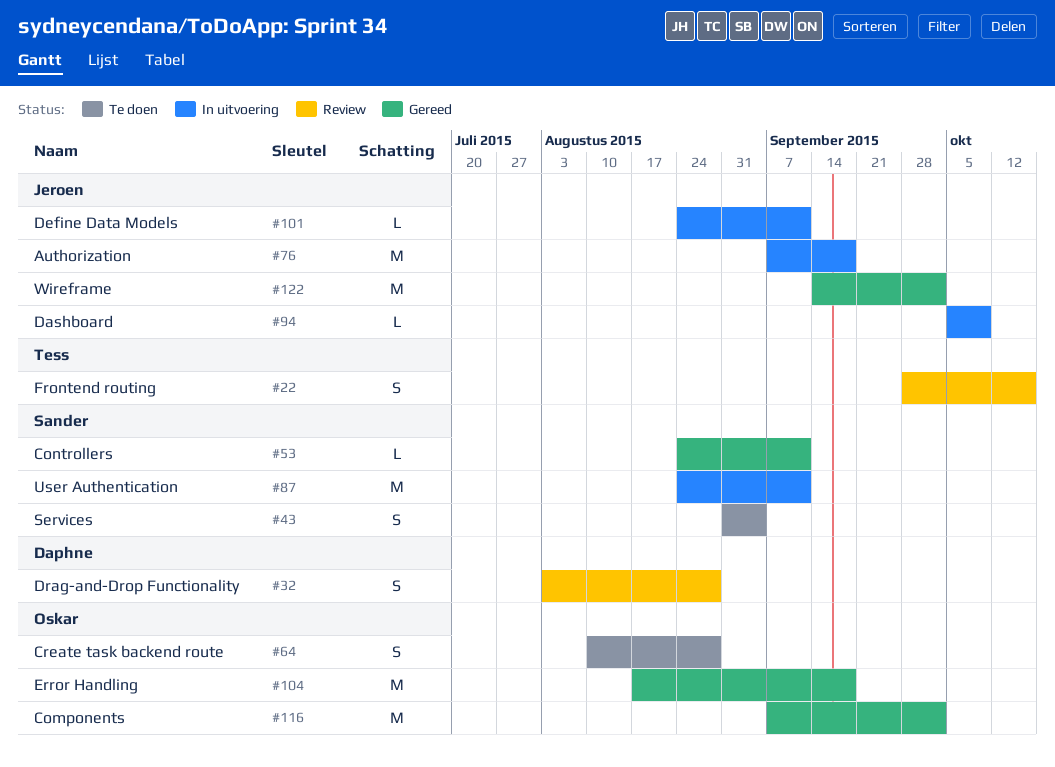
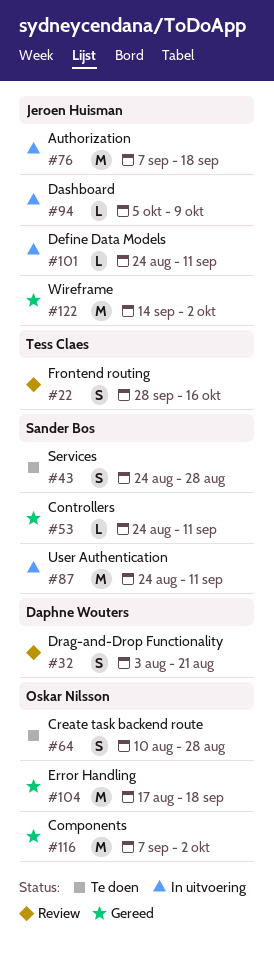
#32, due: Aug 28 -> Aug 21
#43, start: Aug 31 -> Aug 24
#43, due: Sep 4 -> Aug 28

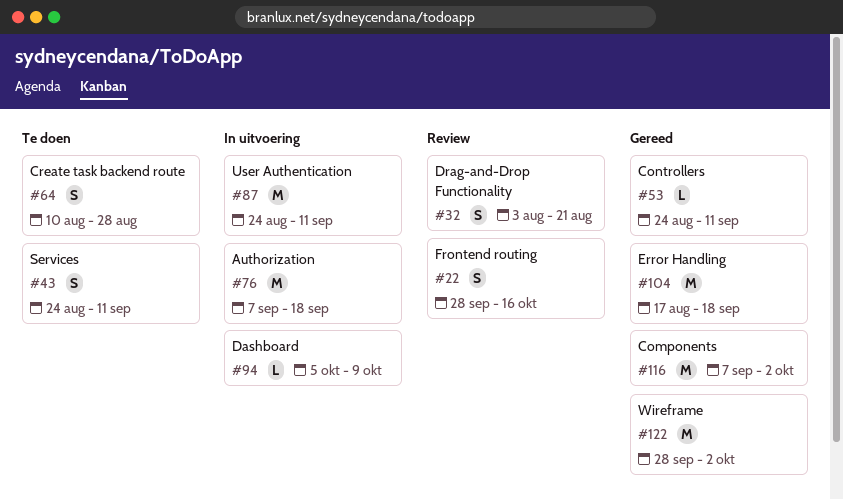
#43, due: Aug 28 -> Sep 11
#101: present -> none
#122, start: Sep 14 -> Sep 28

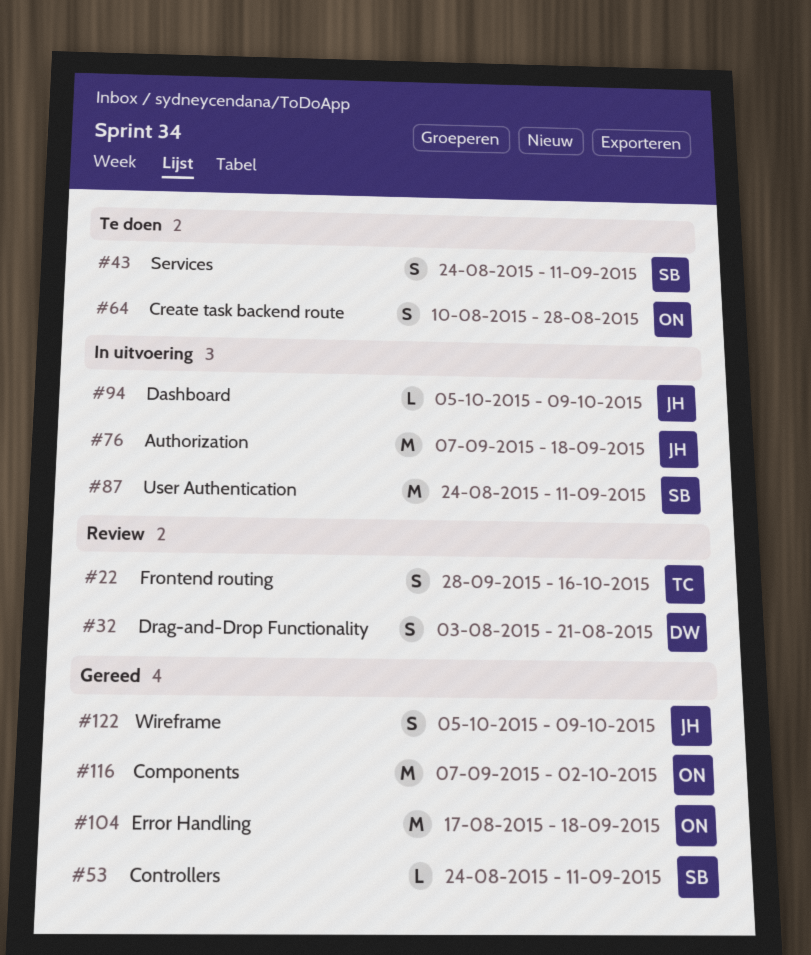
#122, estimate: M -> S
#122, start: Sep 28 -> Oct 5
#122, due: Oct 2 -> Oct 9

